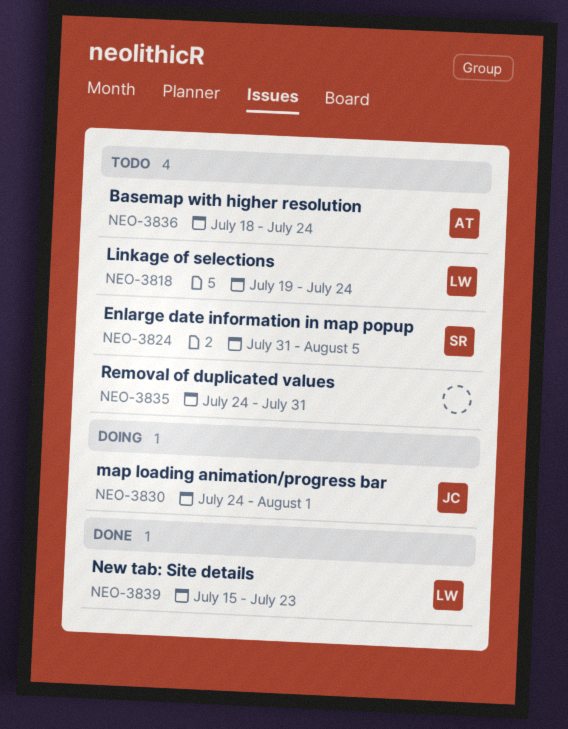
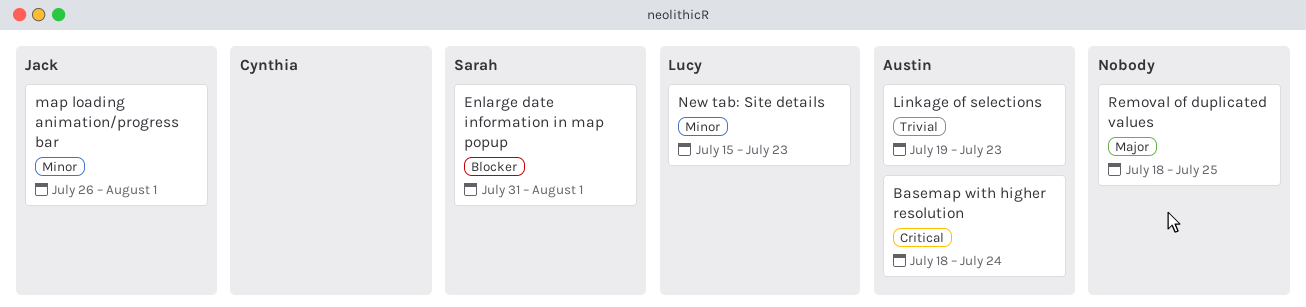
Enlarge date information in map popup, due: Aug 5 -> Aug 1
Linkage of selections, owner: Lucy -> Austin
Linkage of selections, due: Jul 24 -> Jul 23
map loading animation/progress bar, start: Jul 24 -> Jul 26
Removal of duplicated values, start: Jul 24 -> Jul 18
Removal of duplicated values, due: Jul 31 -> Jul 25

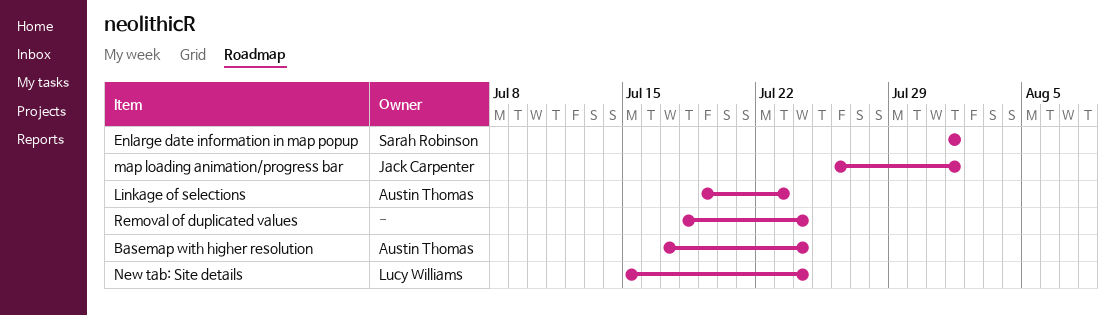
Basemap with higher resolution, start: Jul 18 -> Jul 17
Enlarge date information in map popup, start: Jul 31 -> Aug 1
New tab: Site details, due: Jul 23 -> Jul 24
Removal of duplicated values, due: Jul 25 -> Jul 24

